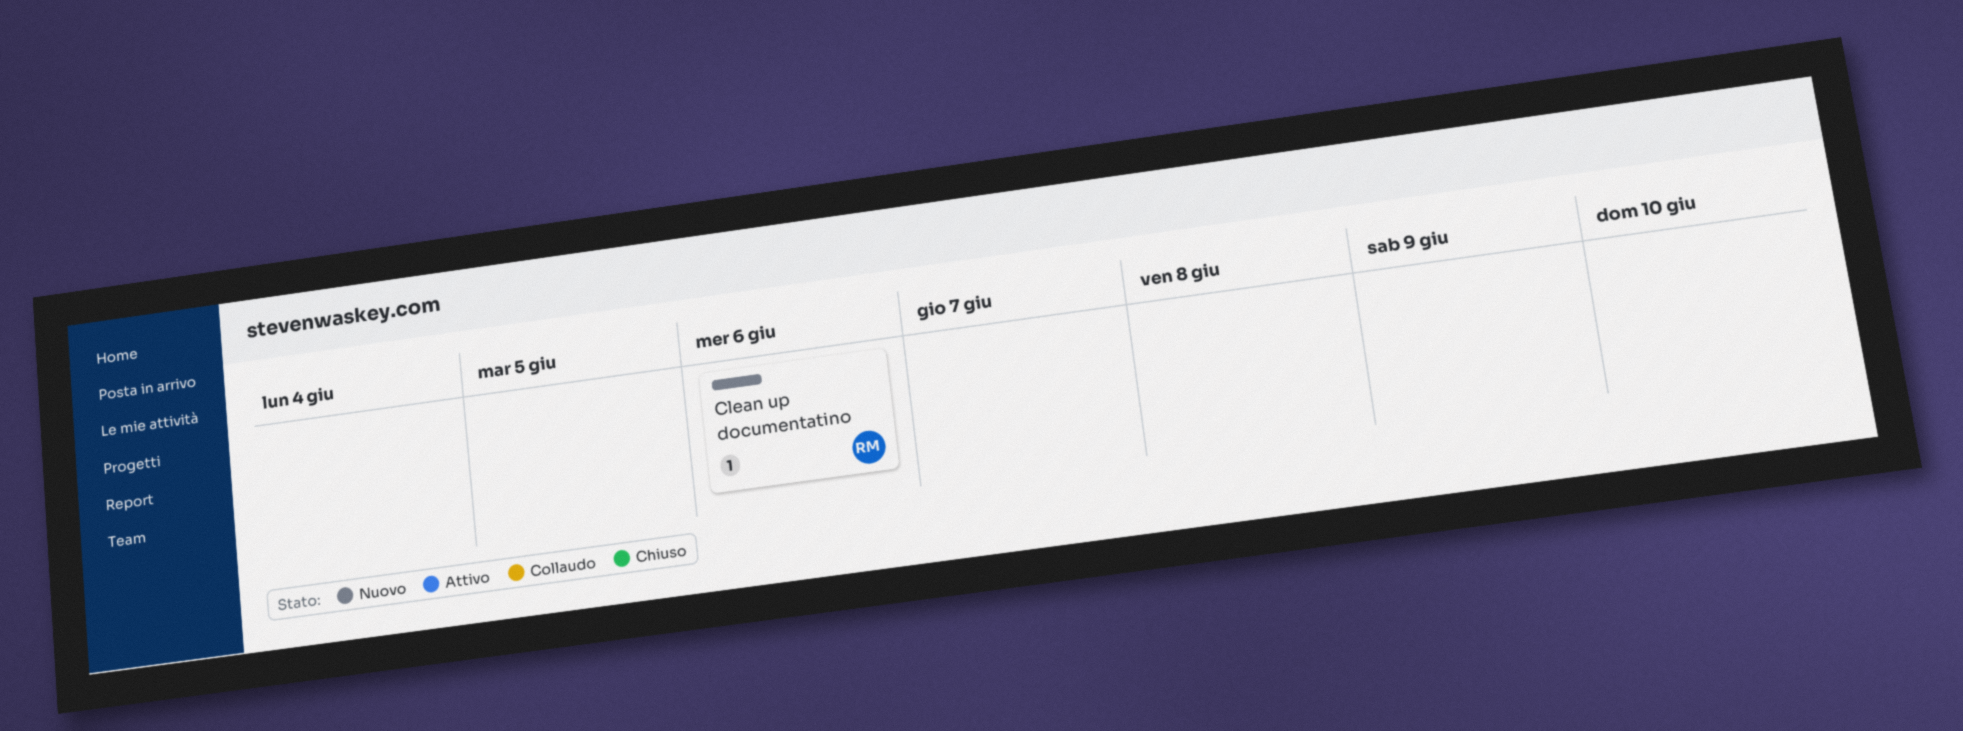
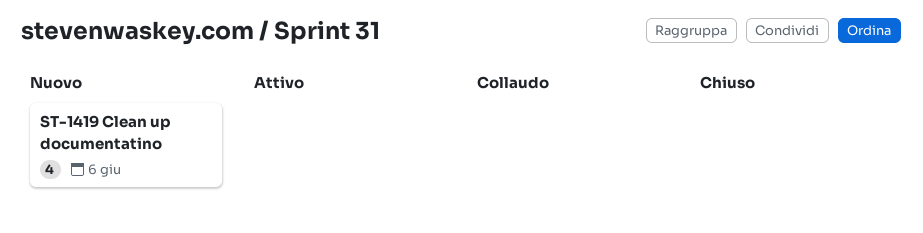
Clean up documentatino, estimate: 1 -> 4

